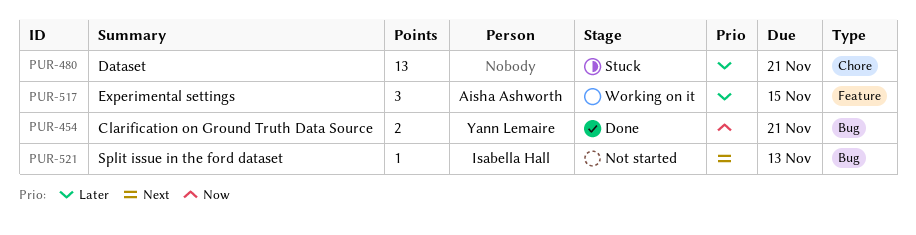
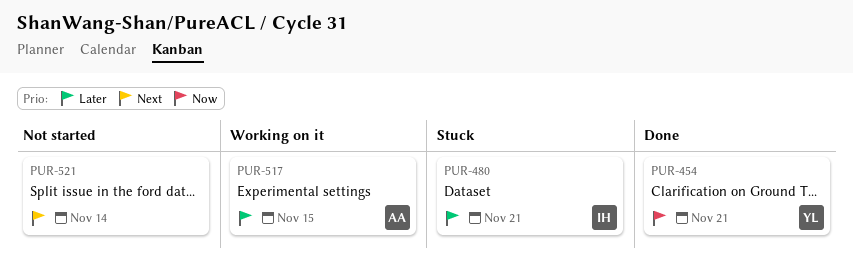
PUR-480, owner: none -> Isabella Hall
PUR-521, owner: Isabella Hall -> none
PUR-521, due: Nov 13 -> Nov 14

